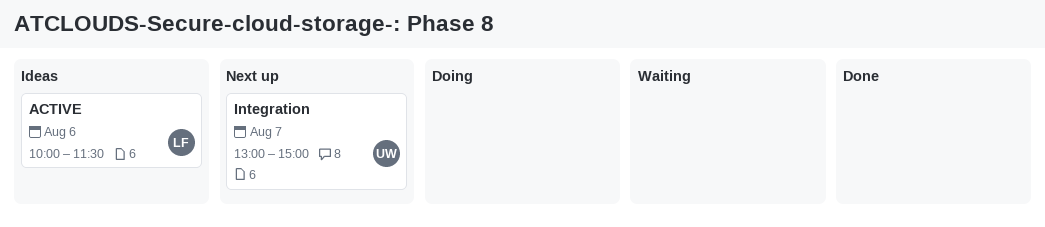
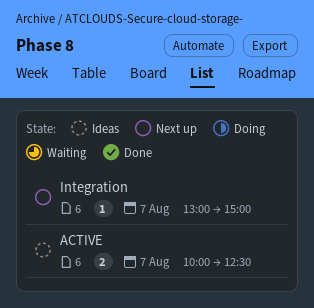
ACTIVE, day: Aug 6 -> Aug 7
ACTIVE, ends: 11:30 -> 12:30

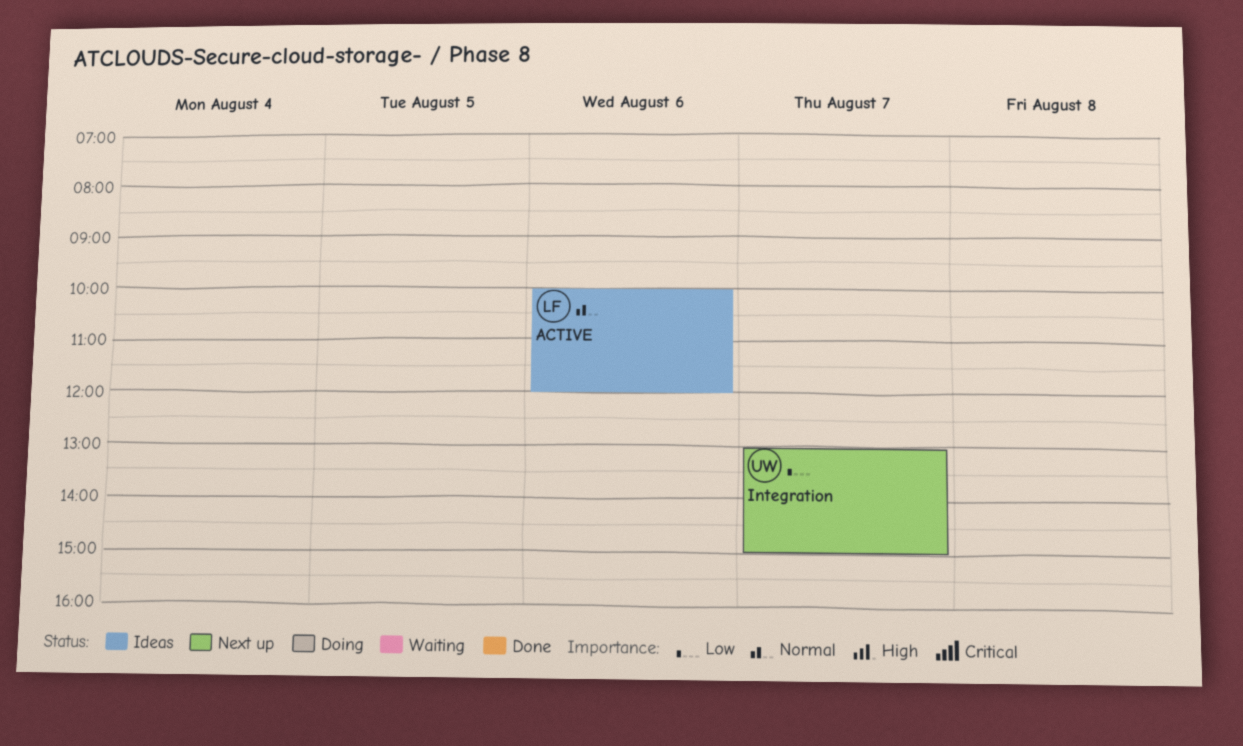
ACTIVE, day: Aug 7 -> Aug 6
ACTIVE, ends: 12:30 -> 12:00

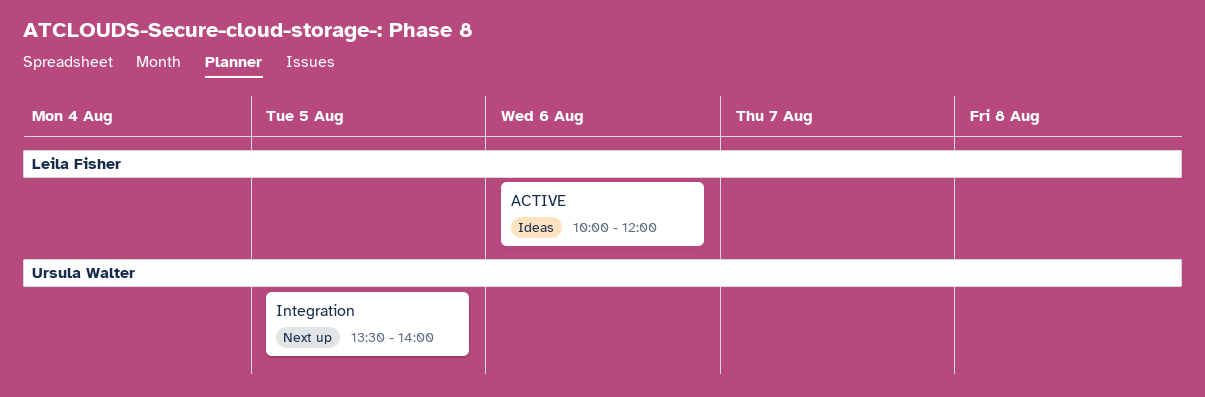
Integration, day: Aug 7 -> Aug 5
Integration, begins: 13:00 -> 13:30
Integration, ends: 15:00 -> 14:00

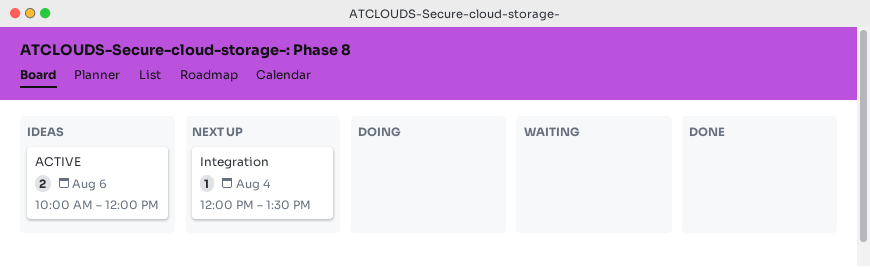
Integration, day: Aug 5 -> Aug 4
Integration, begins: 13:30 -> 12:00
Integration, ends: 14:00 -> 13:30

